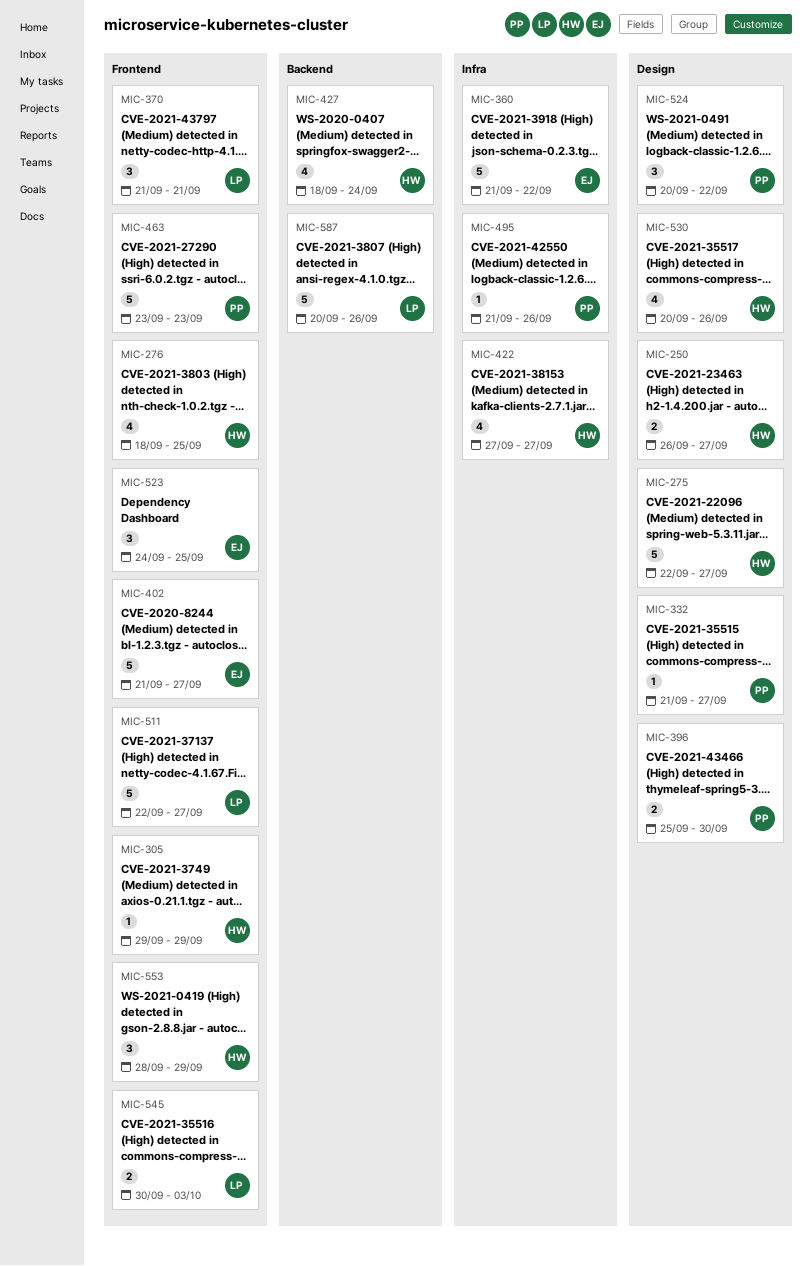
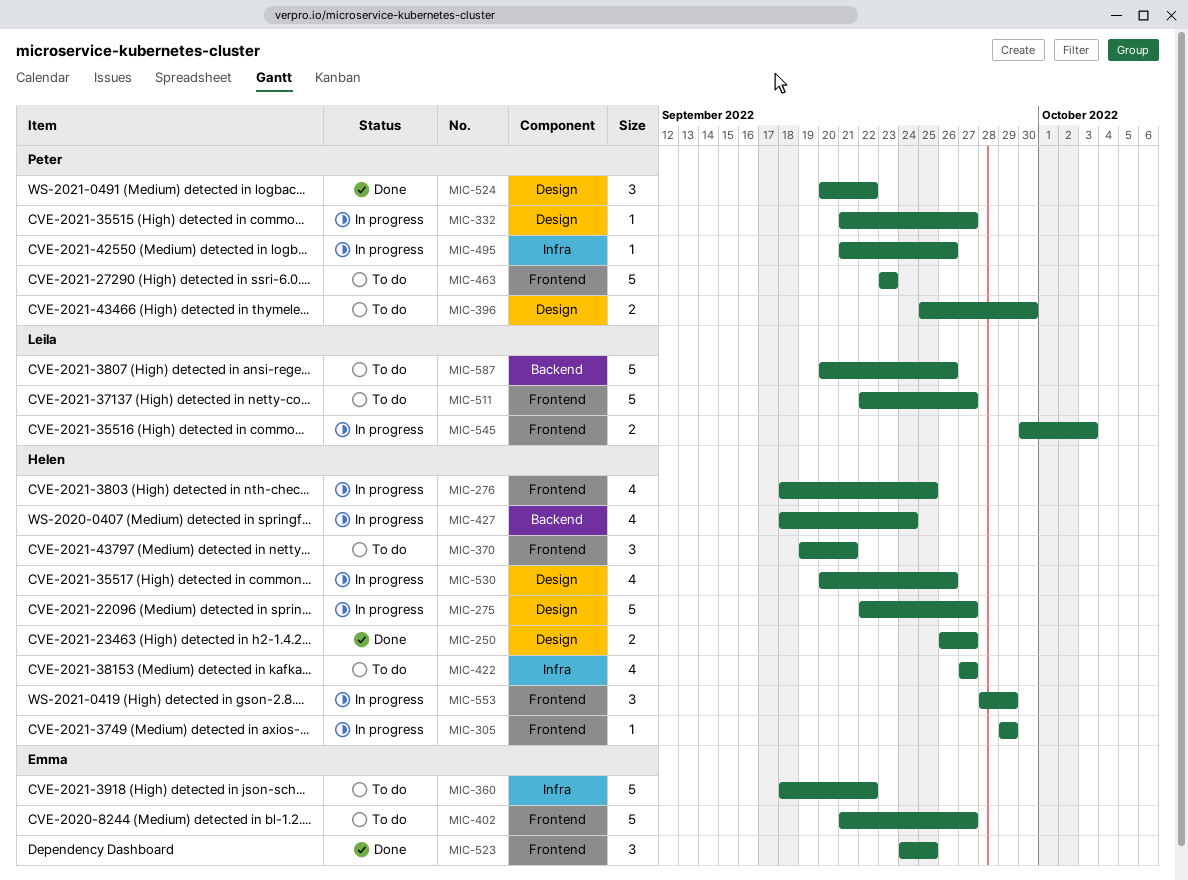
MIC-360, start: Sep 21 -> Sep 18
MIC-370, owner: Leila -> Helen
MIC-370, start: Sep 21 -> Sep 19

